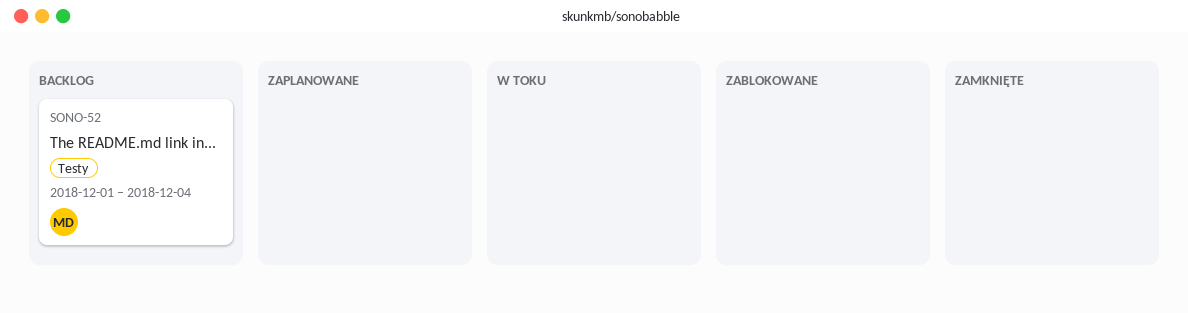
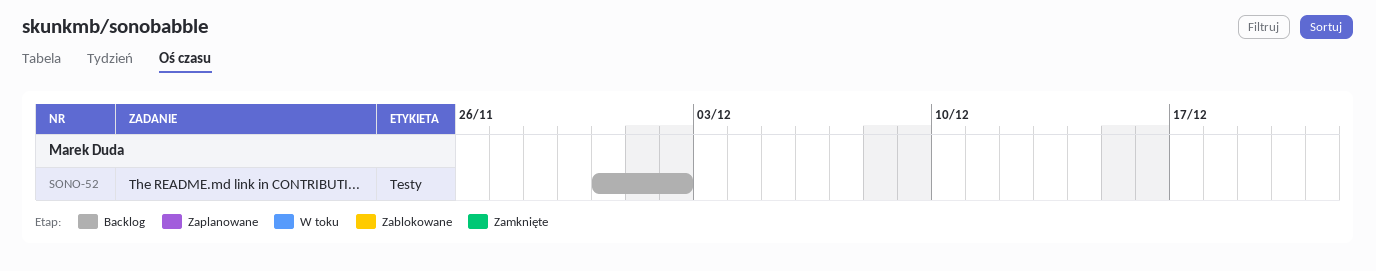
SONO-52, start: Dec 1 -> Nov 30
SONO-52, due: Dec 4 -> Dec 2

